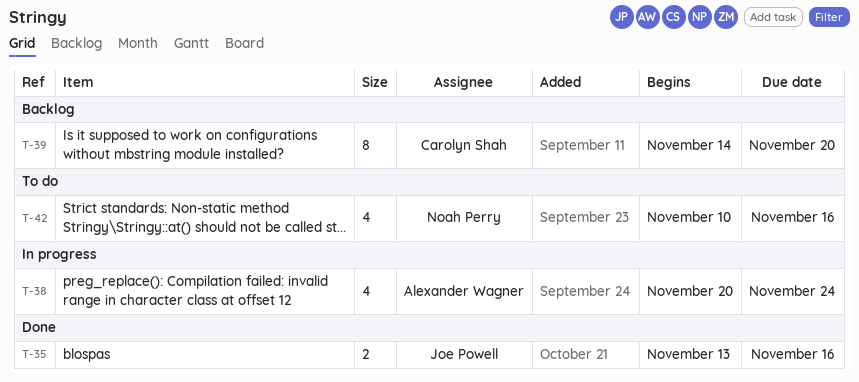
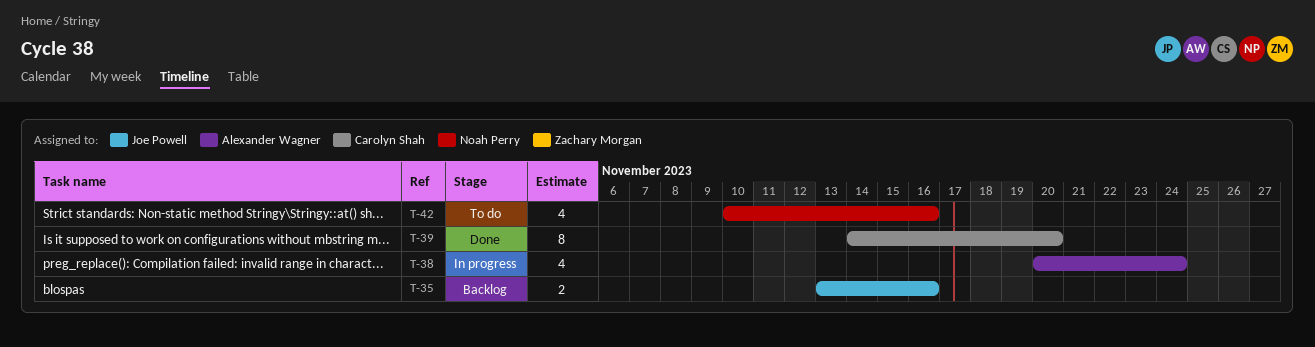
T-35, status: Done -> Backlog
T-39, status: Backlog -> Done

